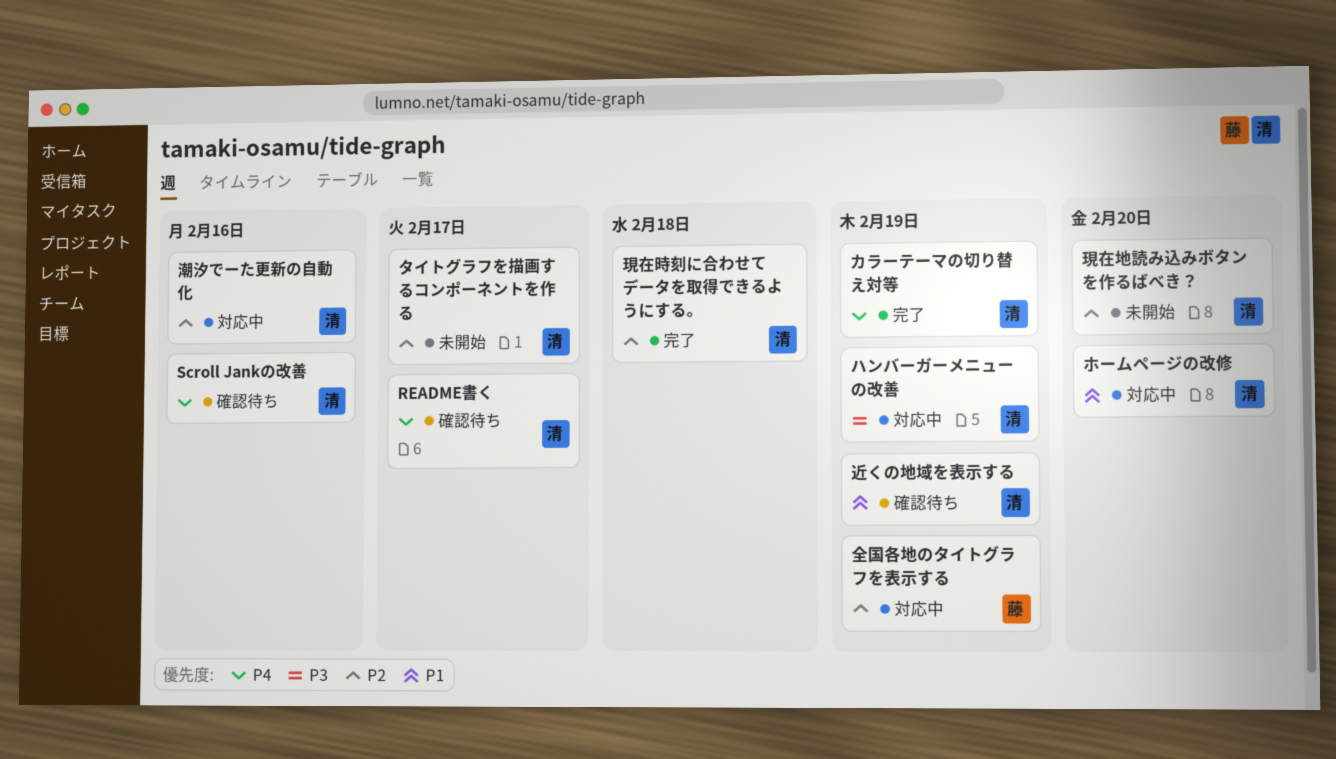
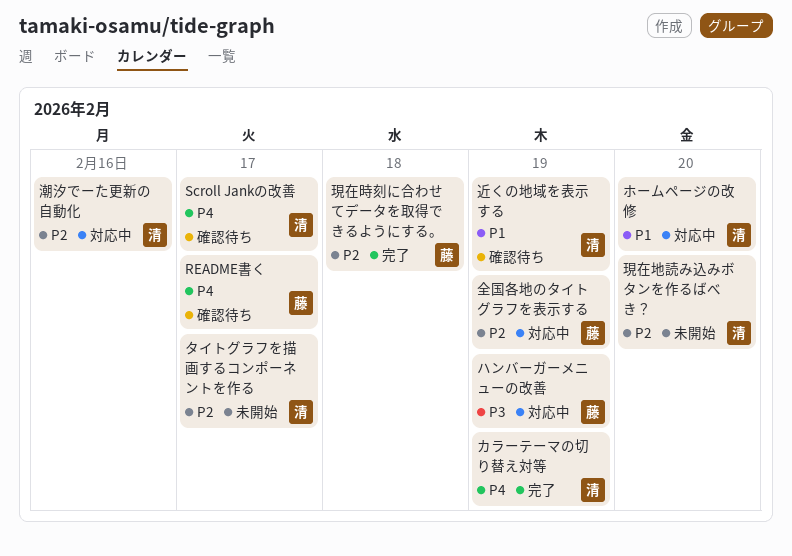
README書く, owner: 清 -> 藤
Scroll Jankの改善, due: Feb 16 -> Feb 17
ハンバーガーメニューの改善, owner: 清 -> 藤
現在時刻に合わせてデータを取得できるようにする。, owner: 清 -> 藤

